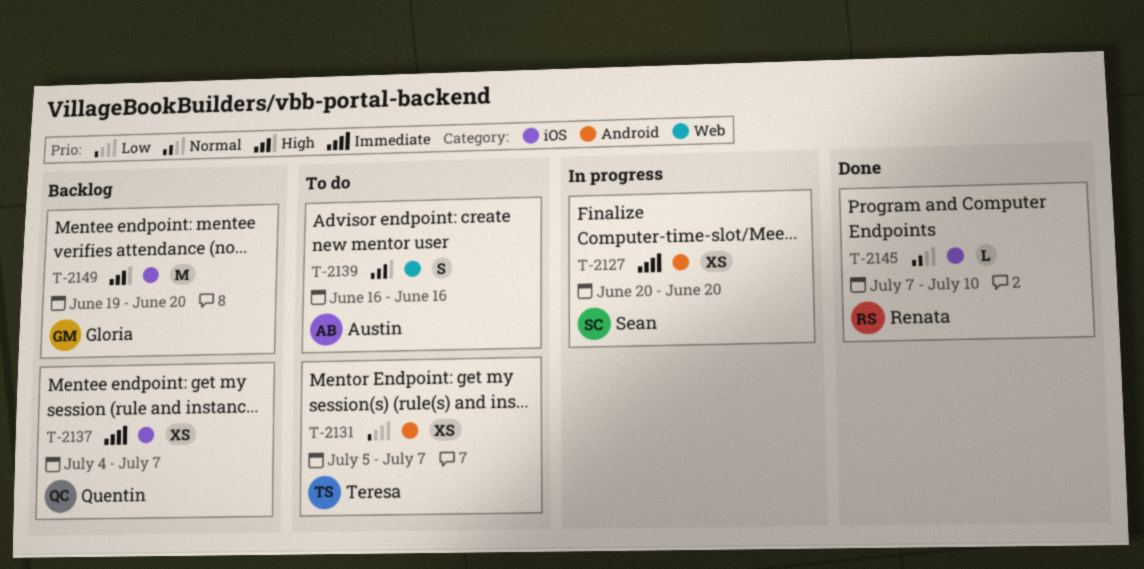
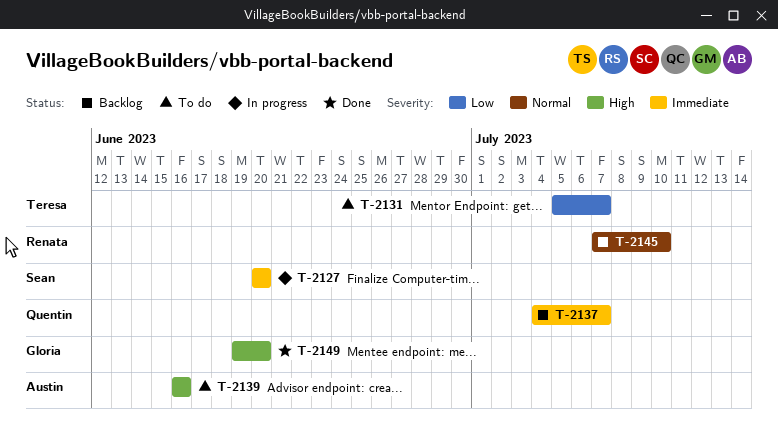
T-2145, status: Done -> Backlog
T-2149, status: Backlog -> Done

